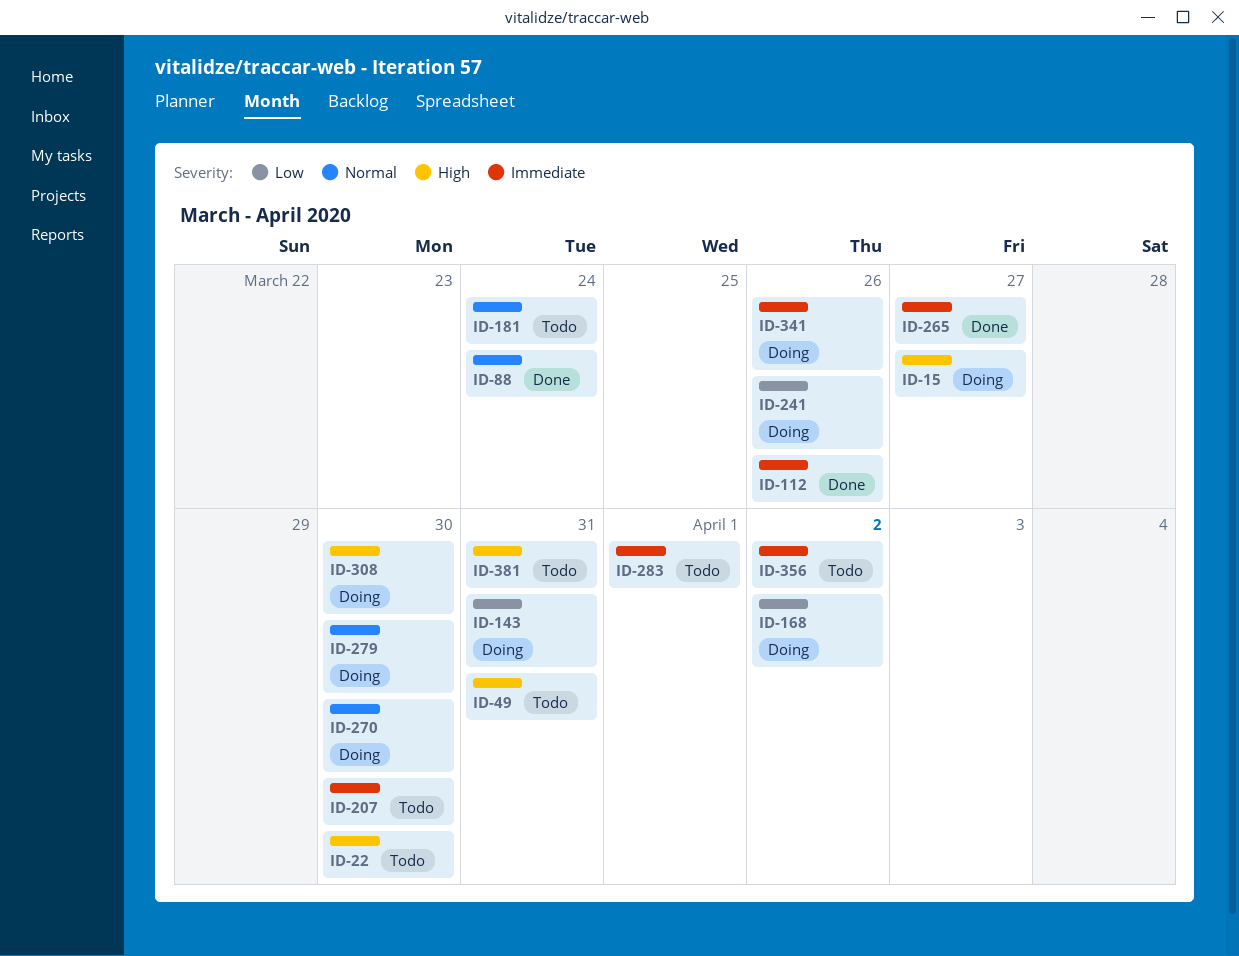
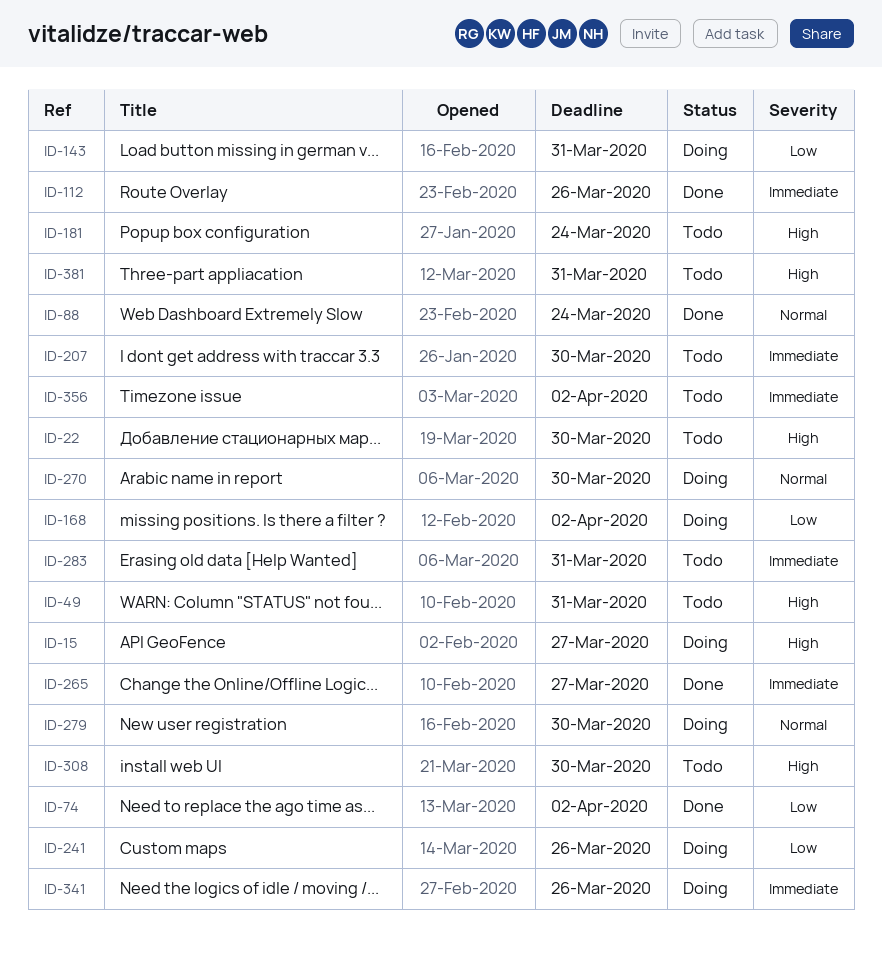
ID-74: none -> present
ID-181, priority: Normal -> High
ID-283, due: Apr 1 -> Mar 31
ID-308, status: Doing -> Todo

